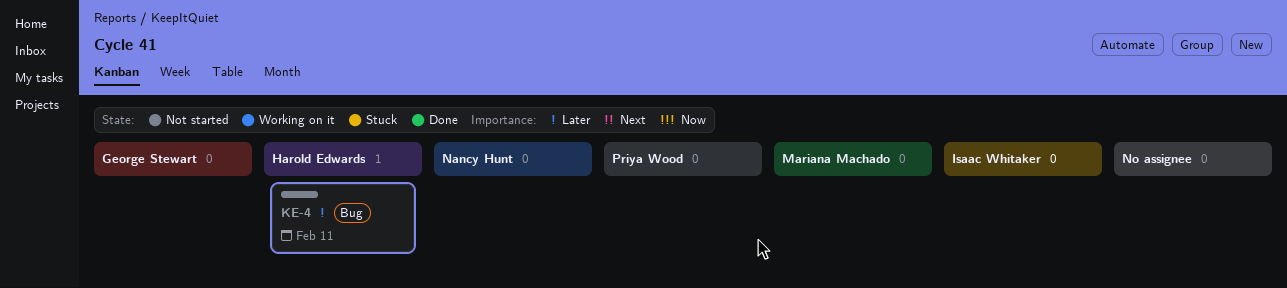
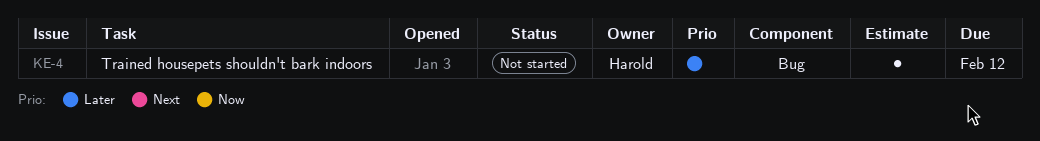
KE-4, due: Feb 11 -> Feb 12

